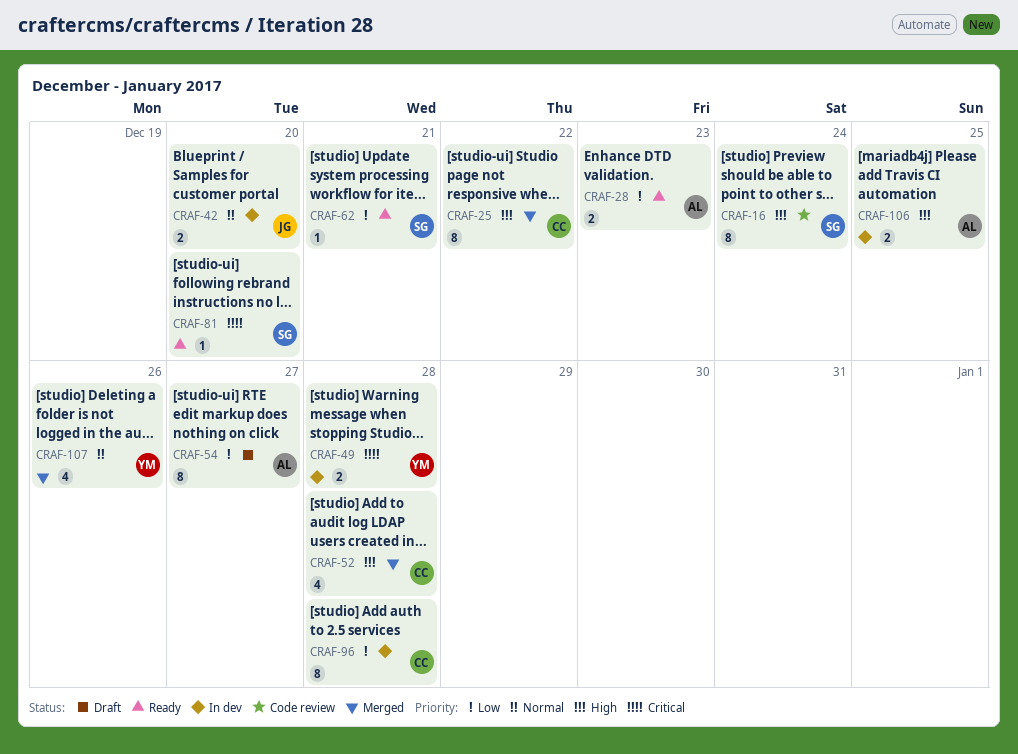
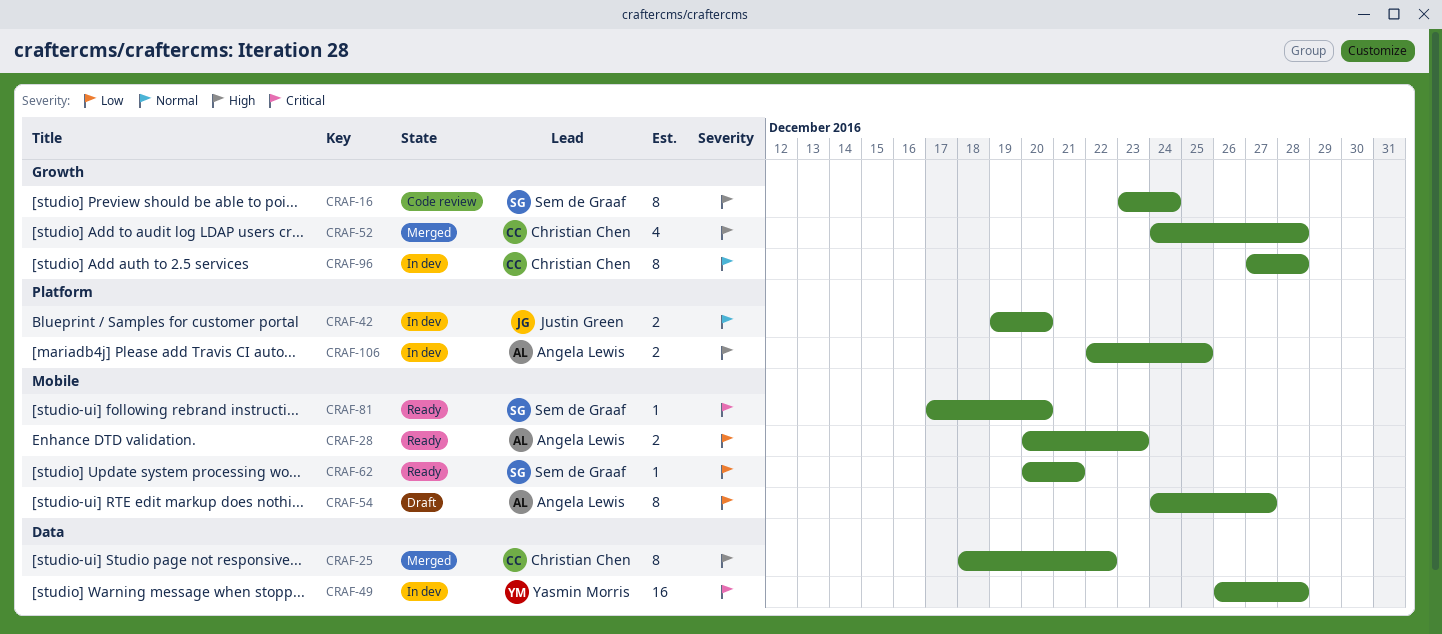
CRAF-49, estimate: 2 -> 16
CRAF-96, priority: Low -> Normal
CRAF-107: present -> none

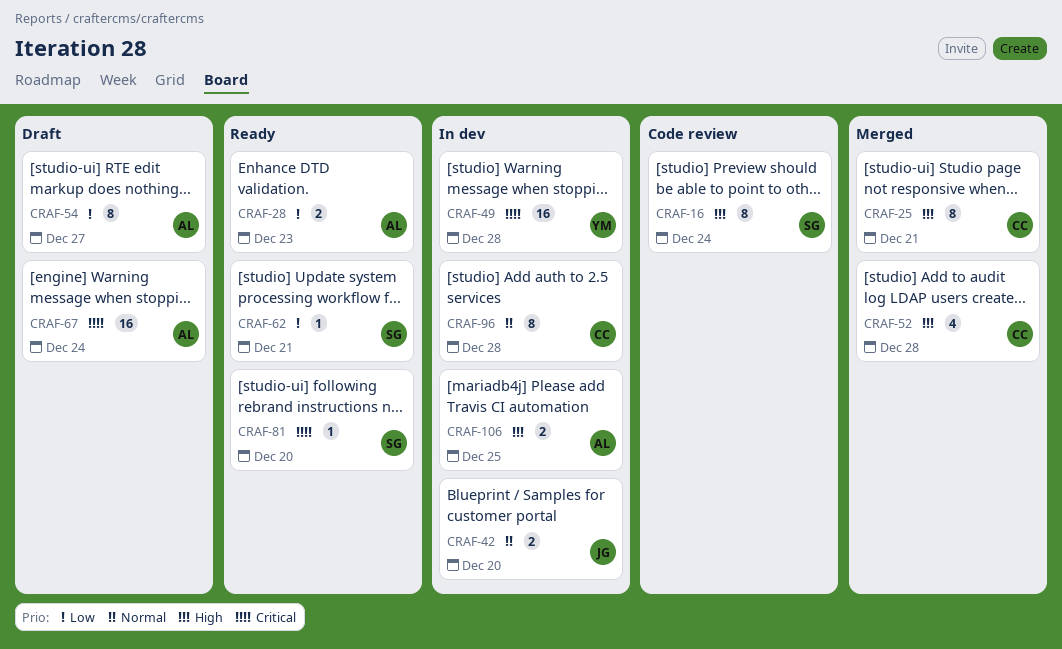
CRAF-25, due: Dec 22 -> Dec 21
CRAF-67: none -> present

